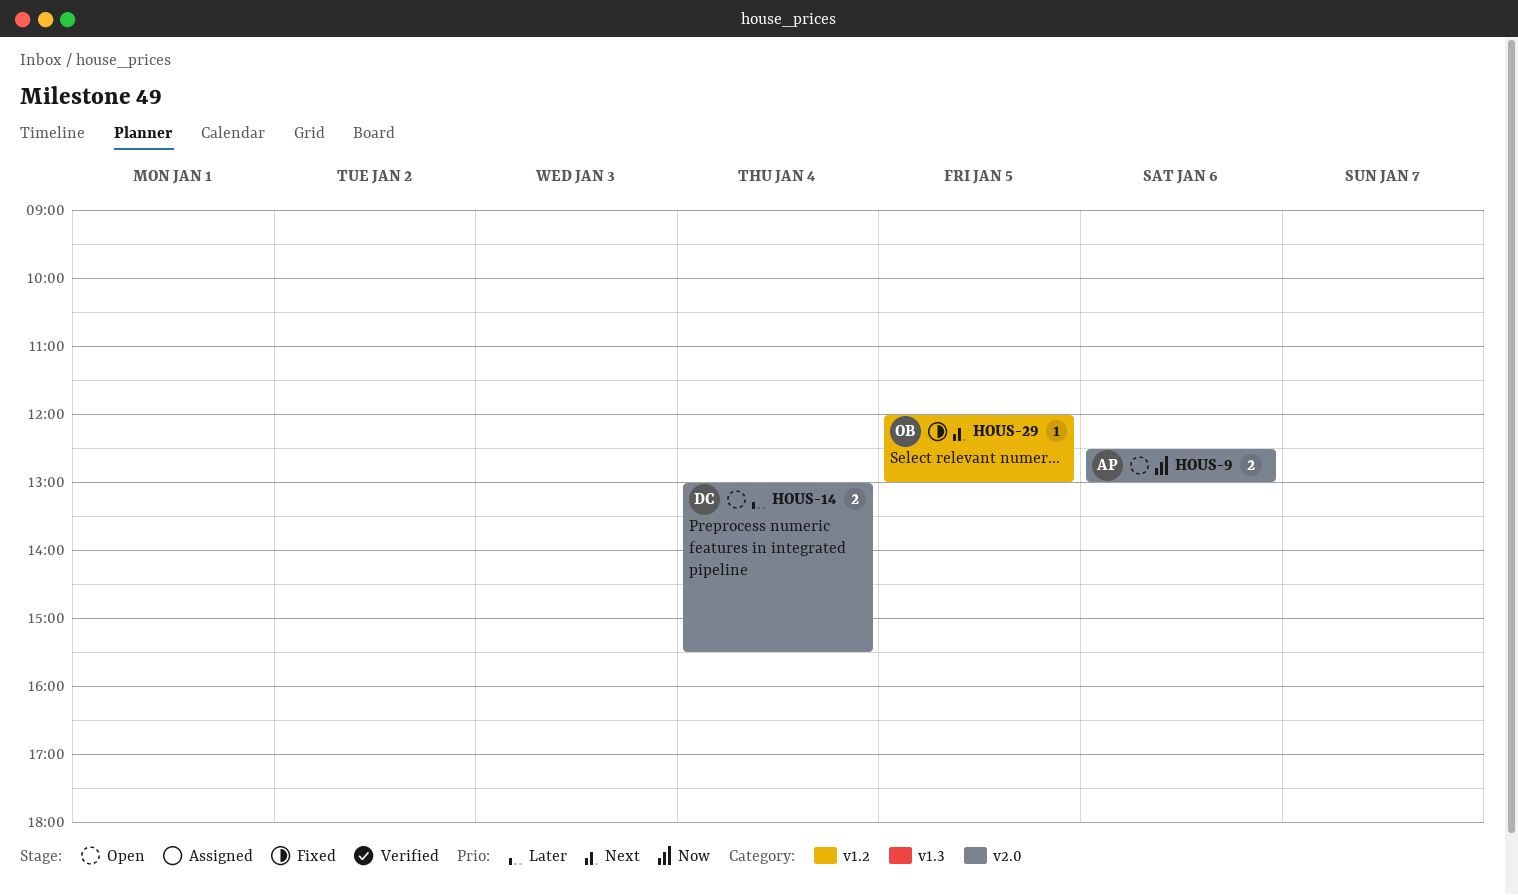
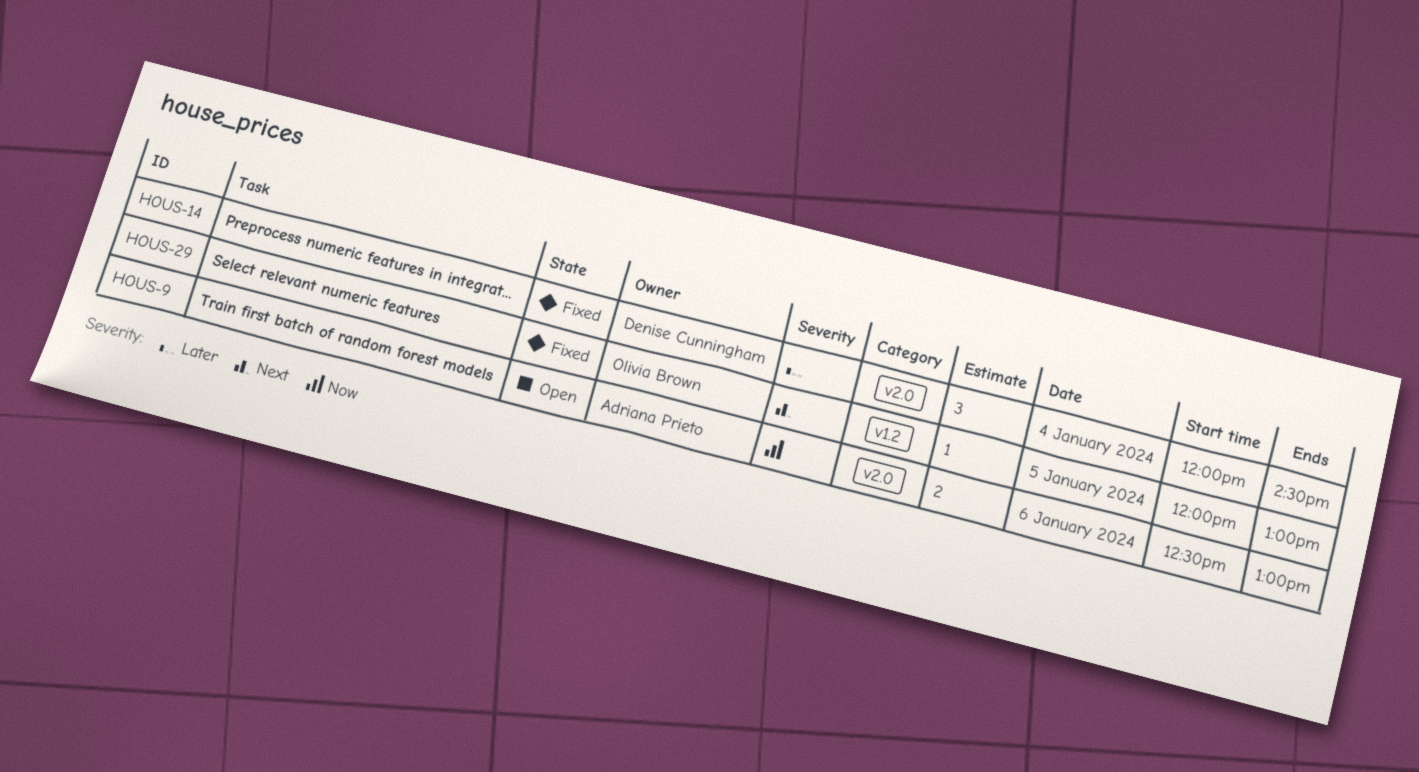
HOUS-14, status: Open -> Fixed
HOUS-14, estimate: 2 -> 3
HOUS-14, begins: 13:00 -> 12:00
HOUS-14, ends: 15:30 -> 14:30

